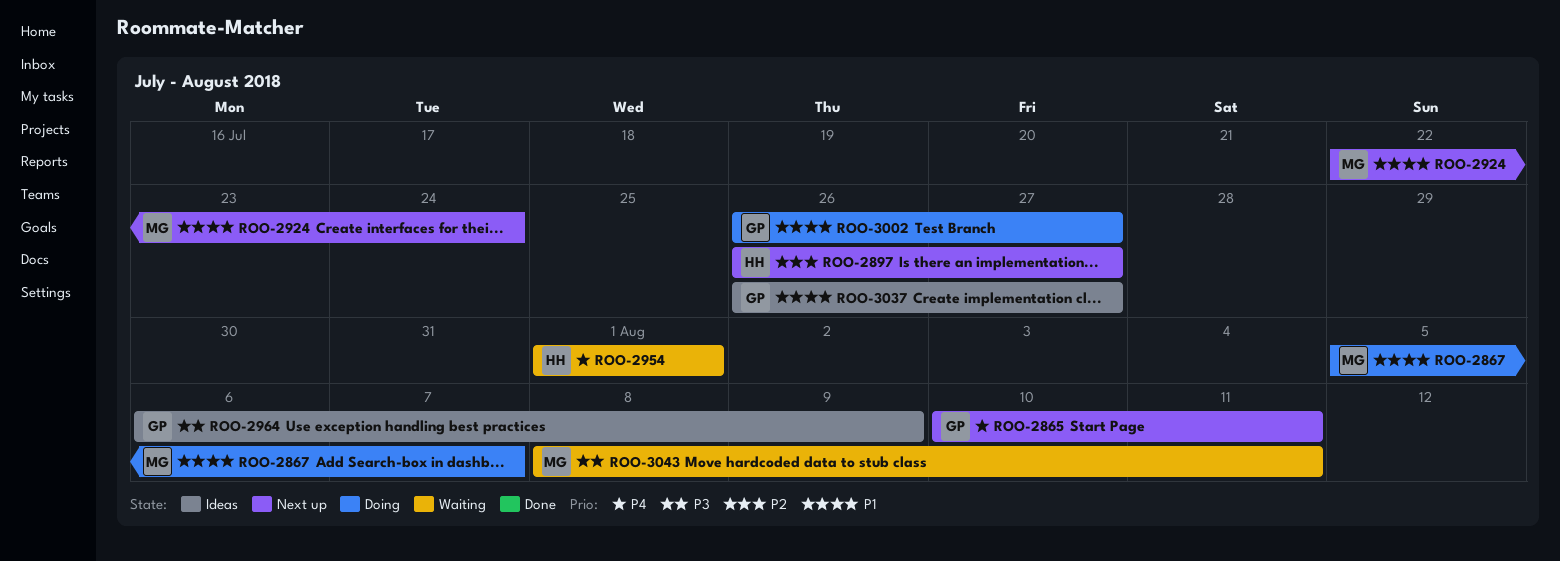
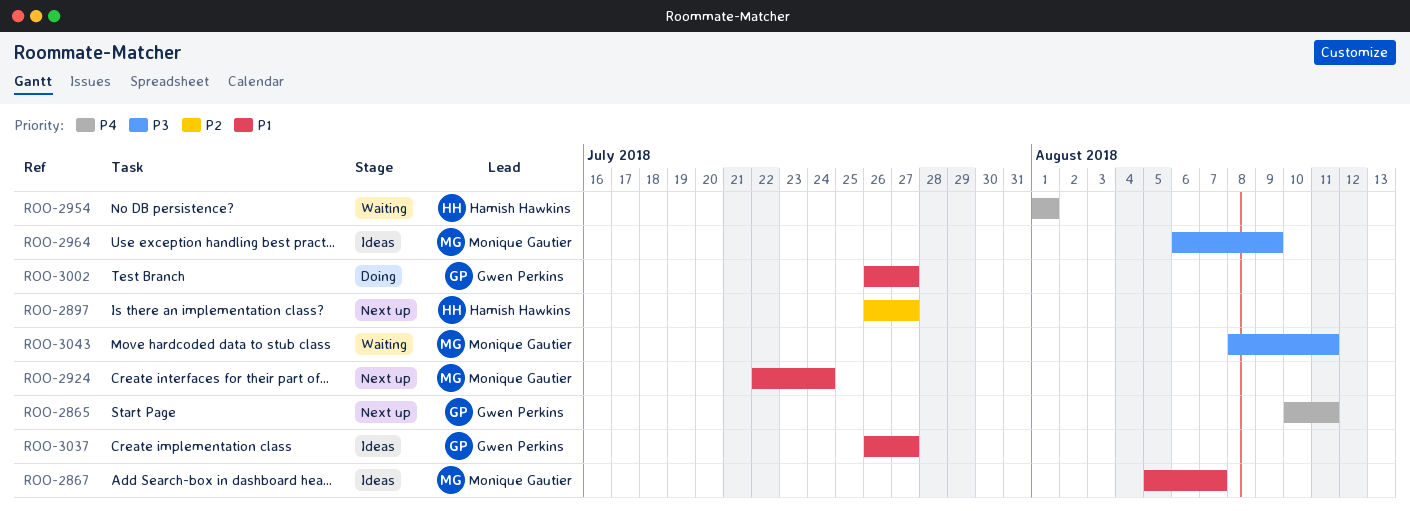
ROO-2867, status: Doing -> Ideas
ROO-2964, owner: Gwen Perkins -> Monique Gautier

